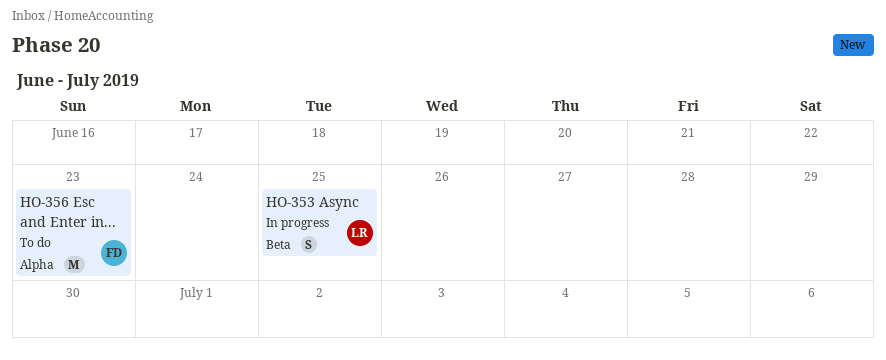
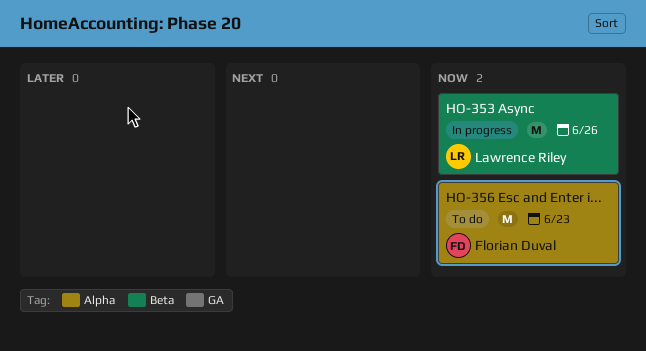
HO-353, estimate: S -> M
HO-353, due: Jun 25 -> Jun 26

